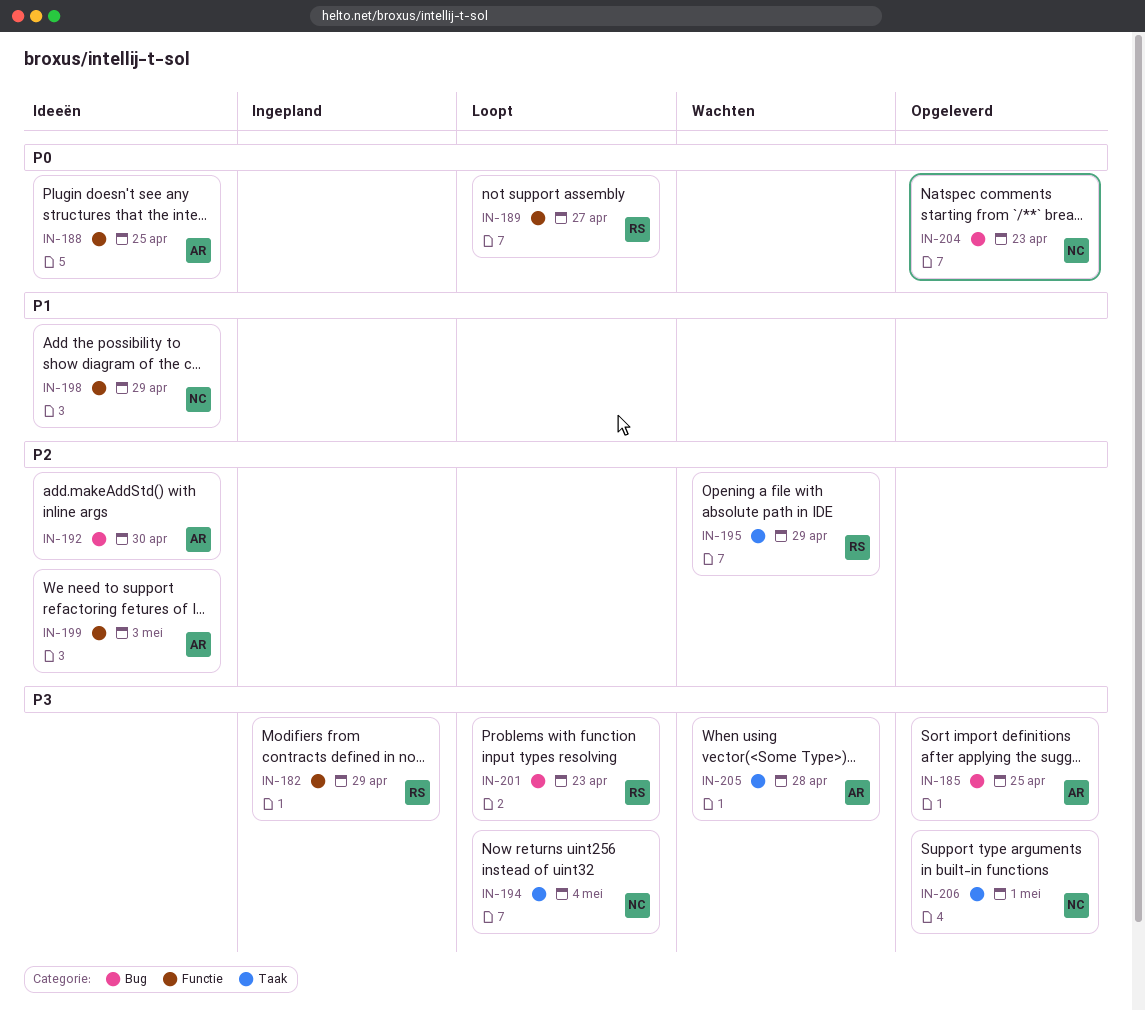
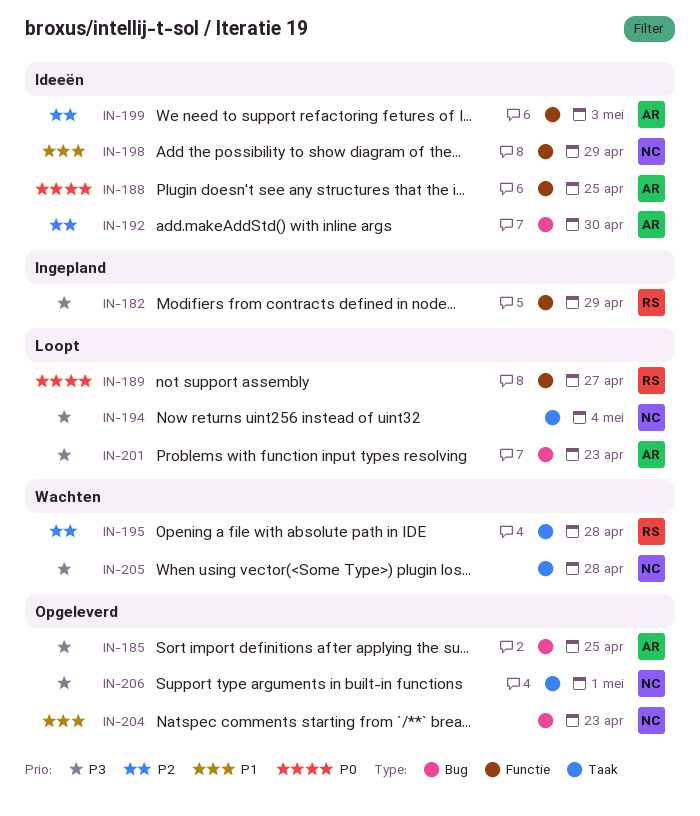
IN-195, due: Apr 29 -> Apr 28
IN-201, owner: RS -> AR
IN-204, priority: P0 -> P1
IN-205, owner: AR -> NC

